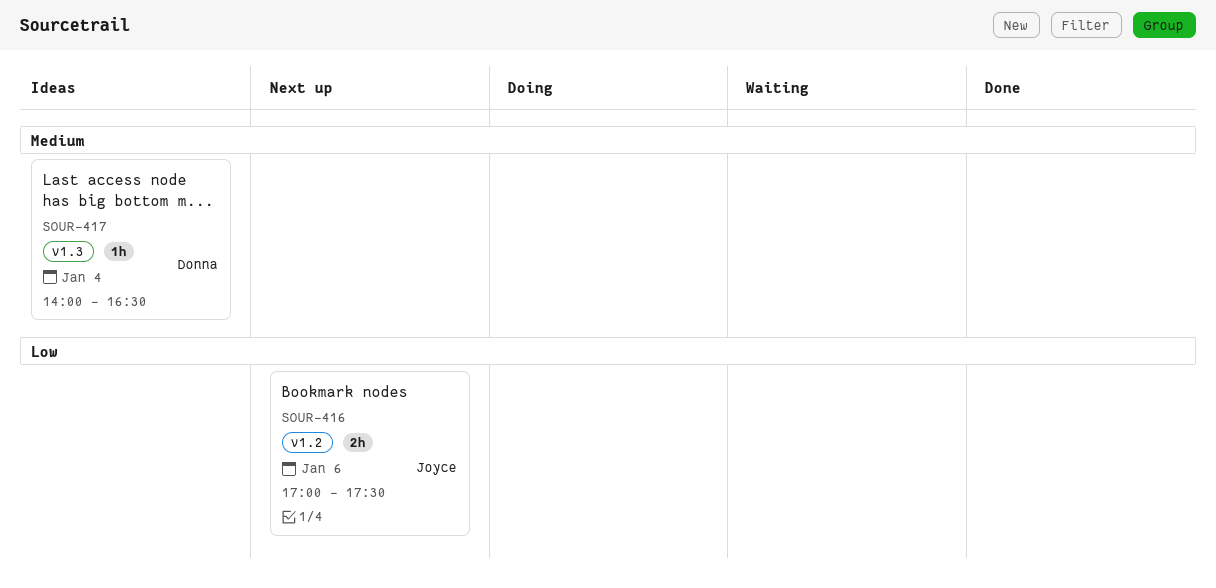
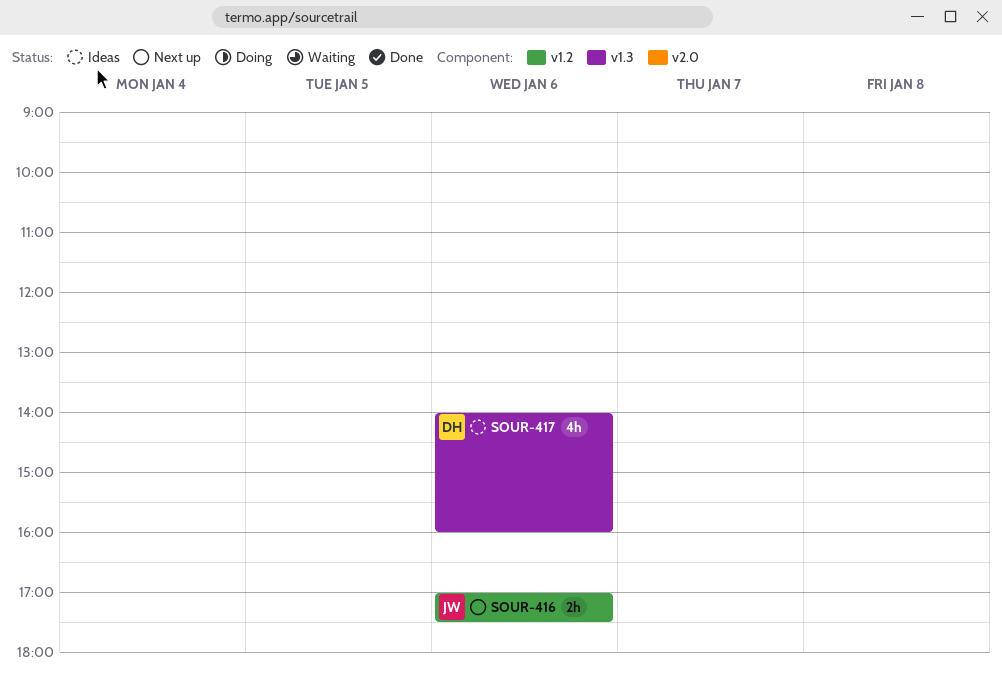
SOUR-417, estimate: 1h -> 4h
SOUR-417, day: Jan 4 -> Jan 6
SOUR-417, ends: 16:30 -> 16:00

